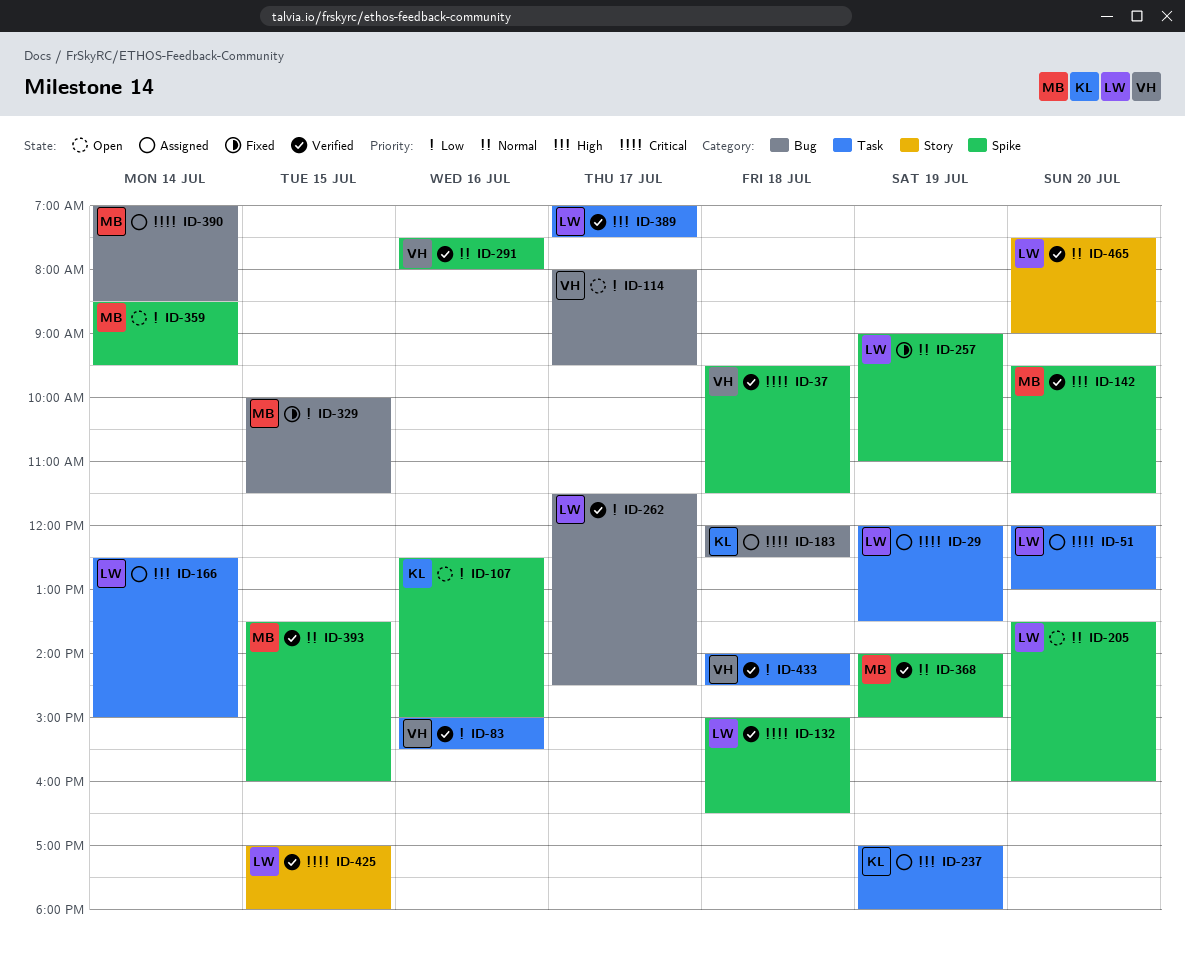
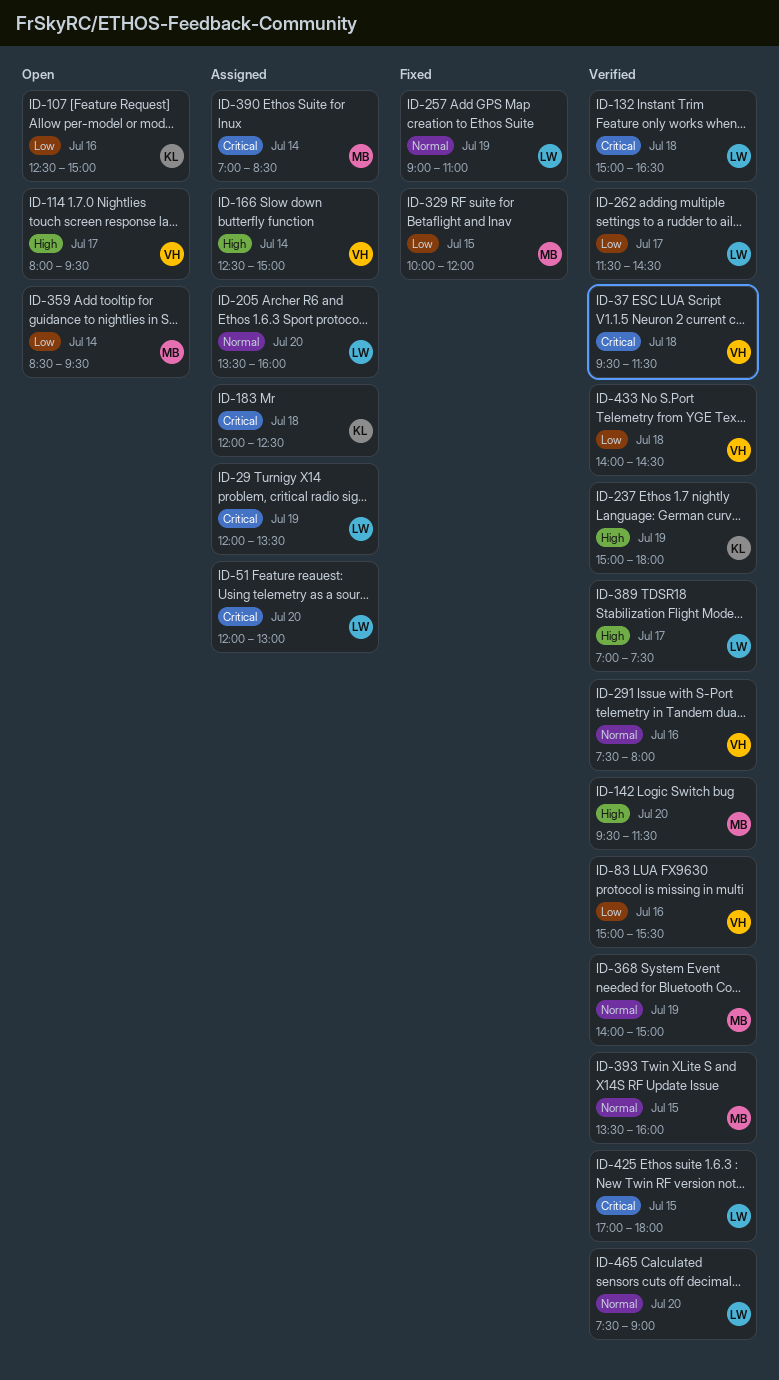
ID-114, priority: Low -> High
ID-166, owner: LW -> VH
ID-205, status: Open -> Assigned
ID-237, status: Assigned -> Verified
ID-237, begins: 17:00 -> 15:00
ID-329, ends: 11:30 -> 12:00

